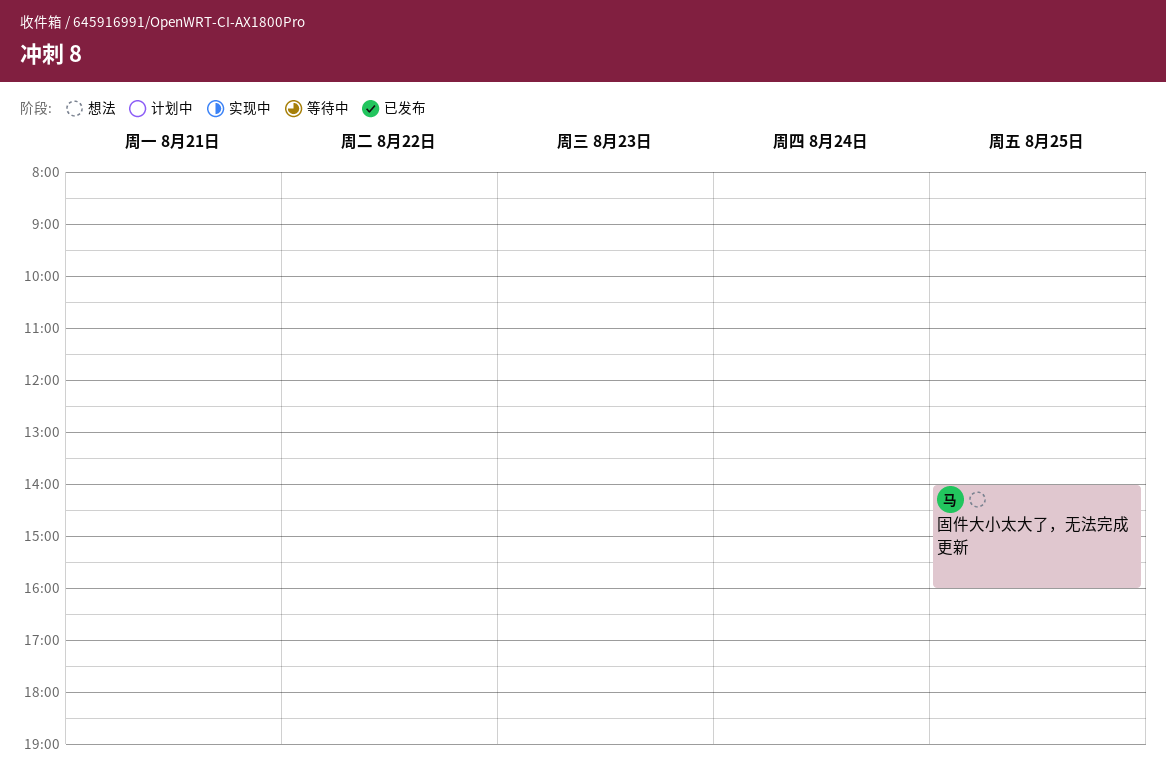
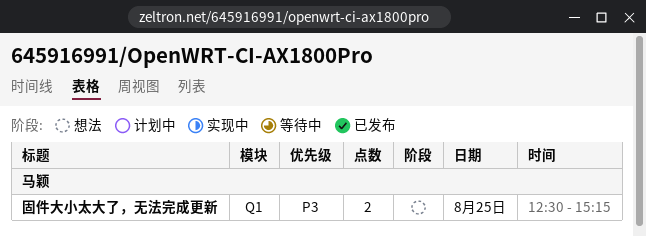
固件大小太大了，无法完成更新, begins: 14:00 -> 12:30
固件大小太大了，无法完成更新, ends: 16:00 -> 15:15

